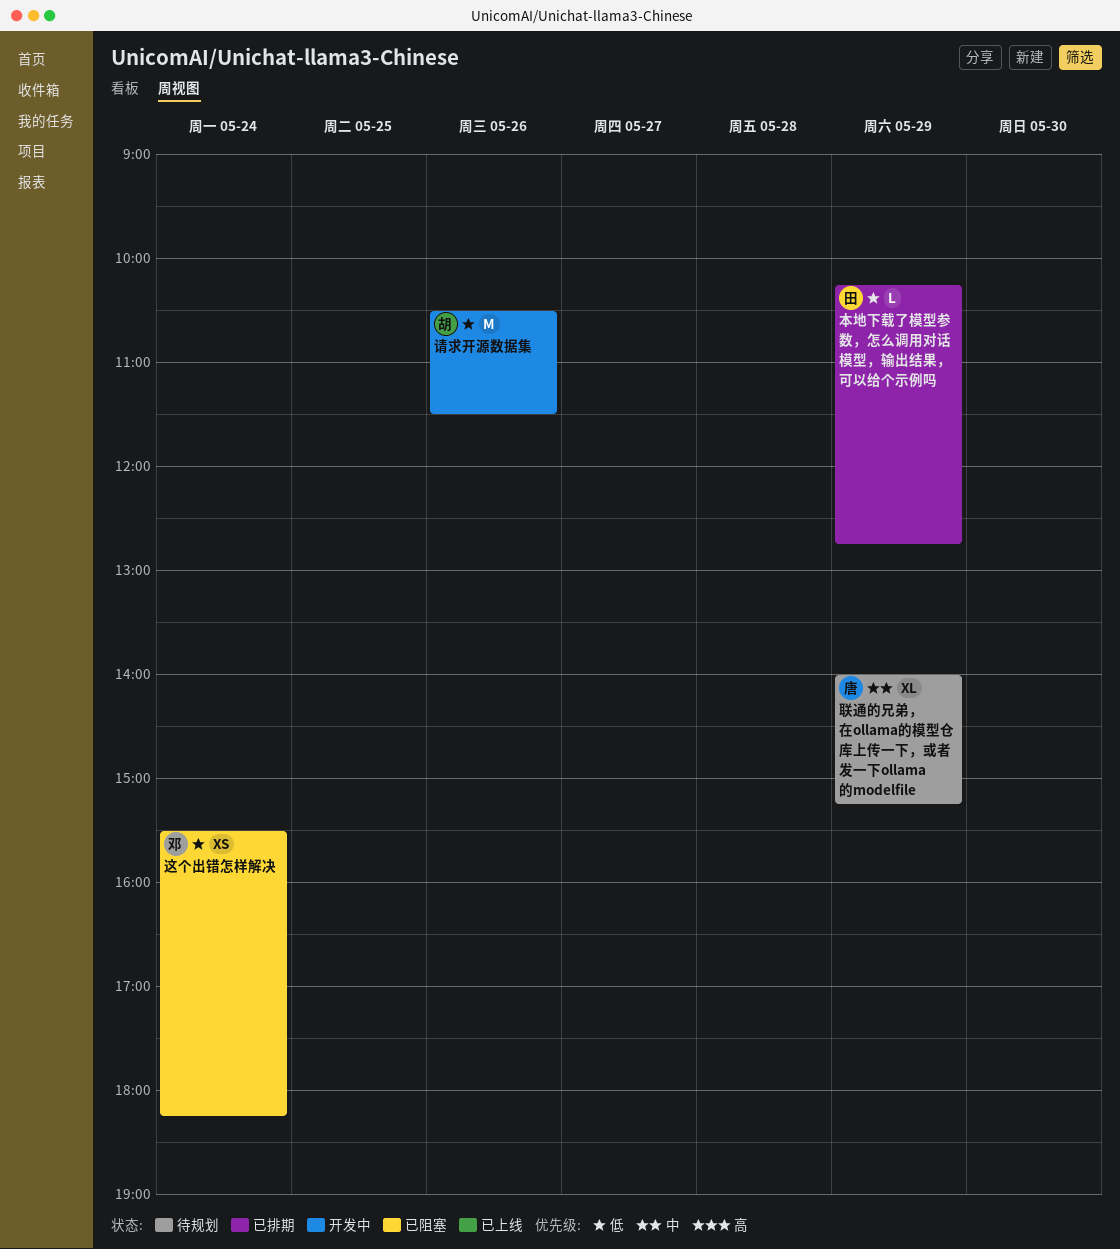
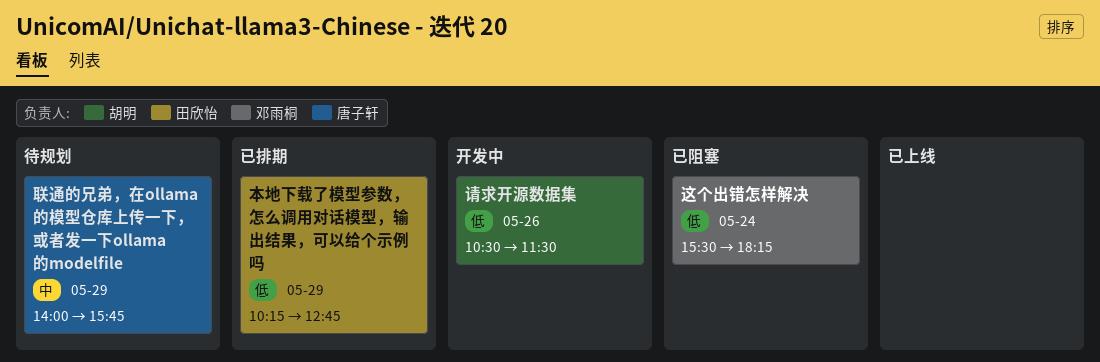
联通的兄弟，在ollama的模型仓库上传一下，或者发一下ollama的modelfile, ends: 15:15 -> 15:45

